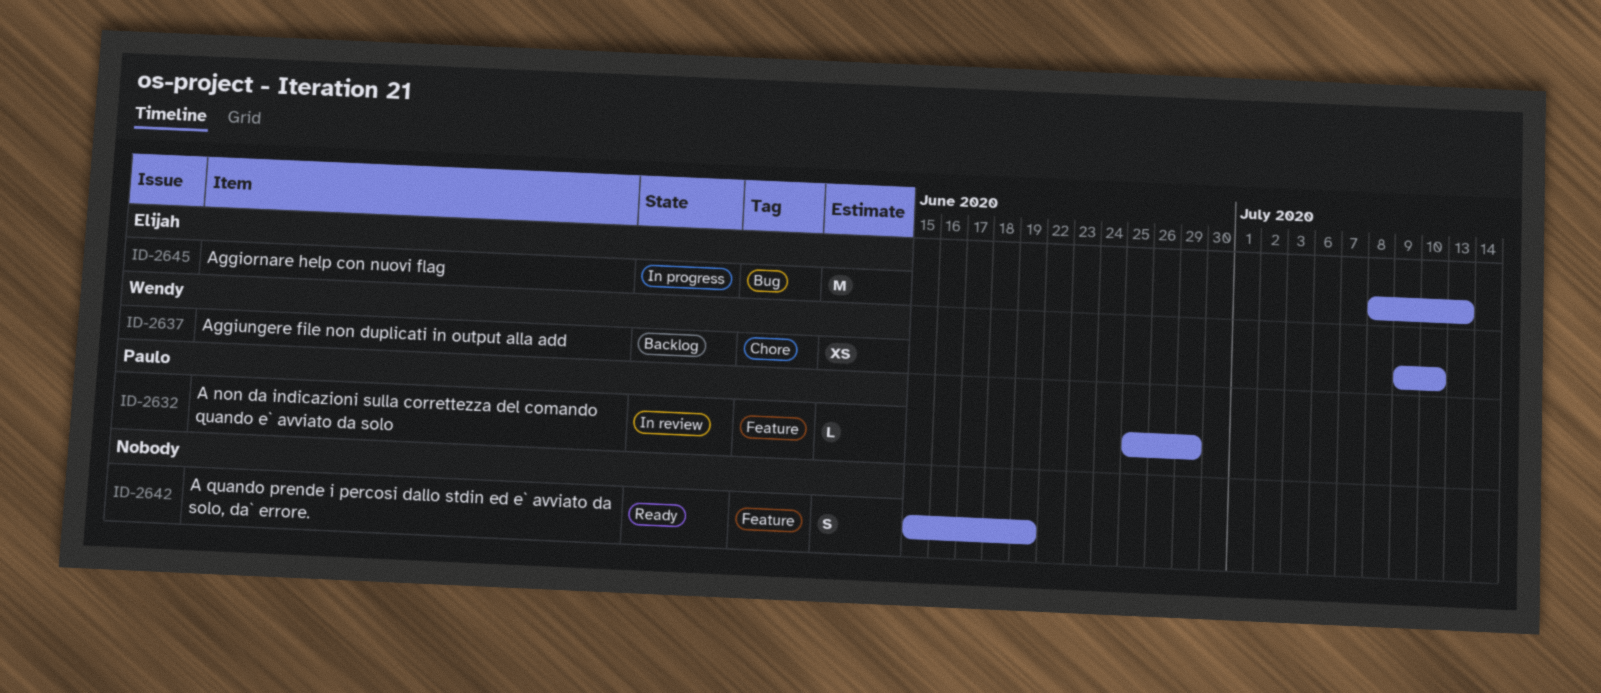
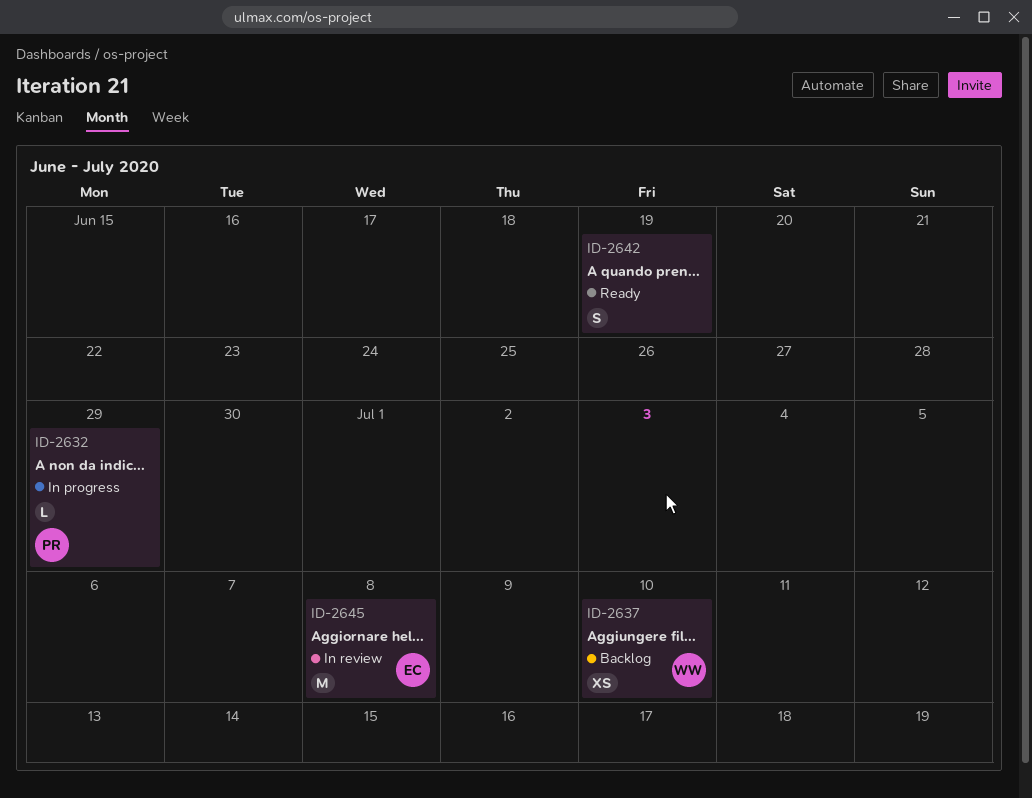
ID-2632, status: In review -> In progress
ID-2645, status: In progress -> In review
ID-2645, due: Jul 13 -> Jul 8

